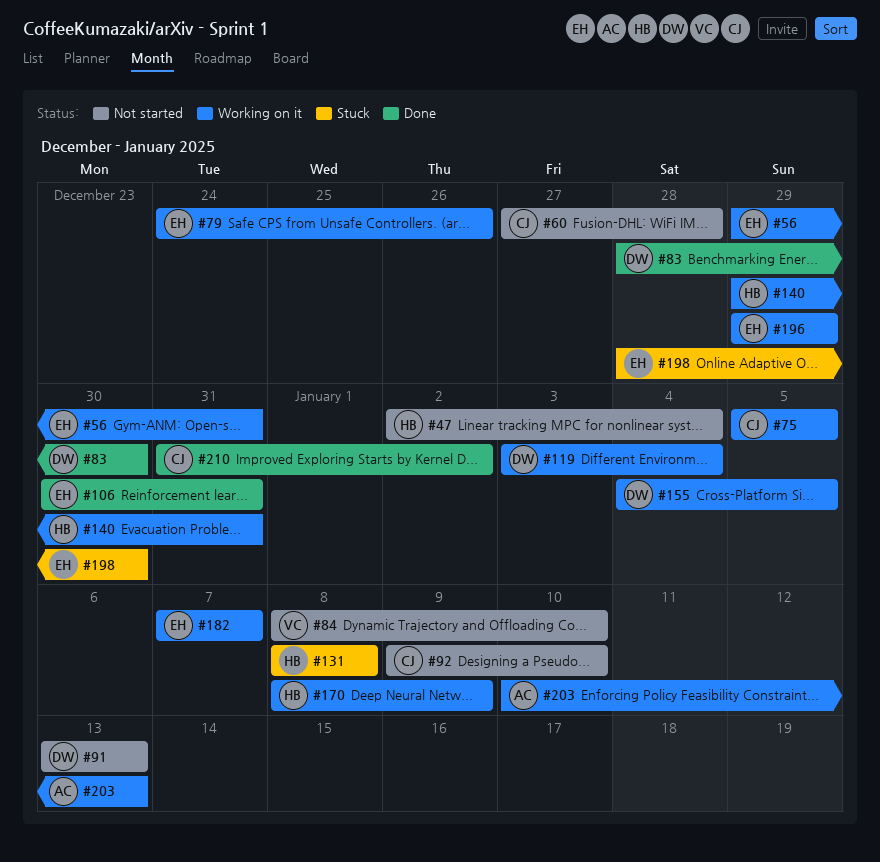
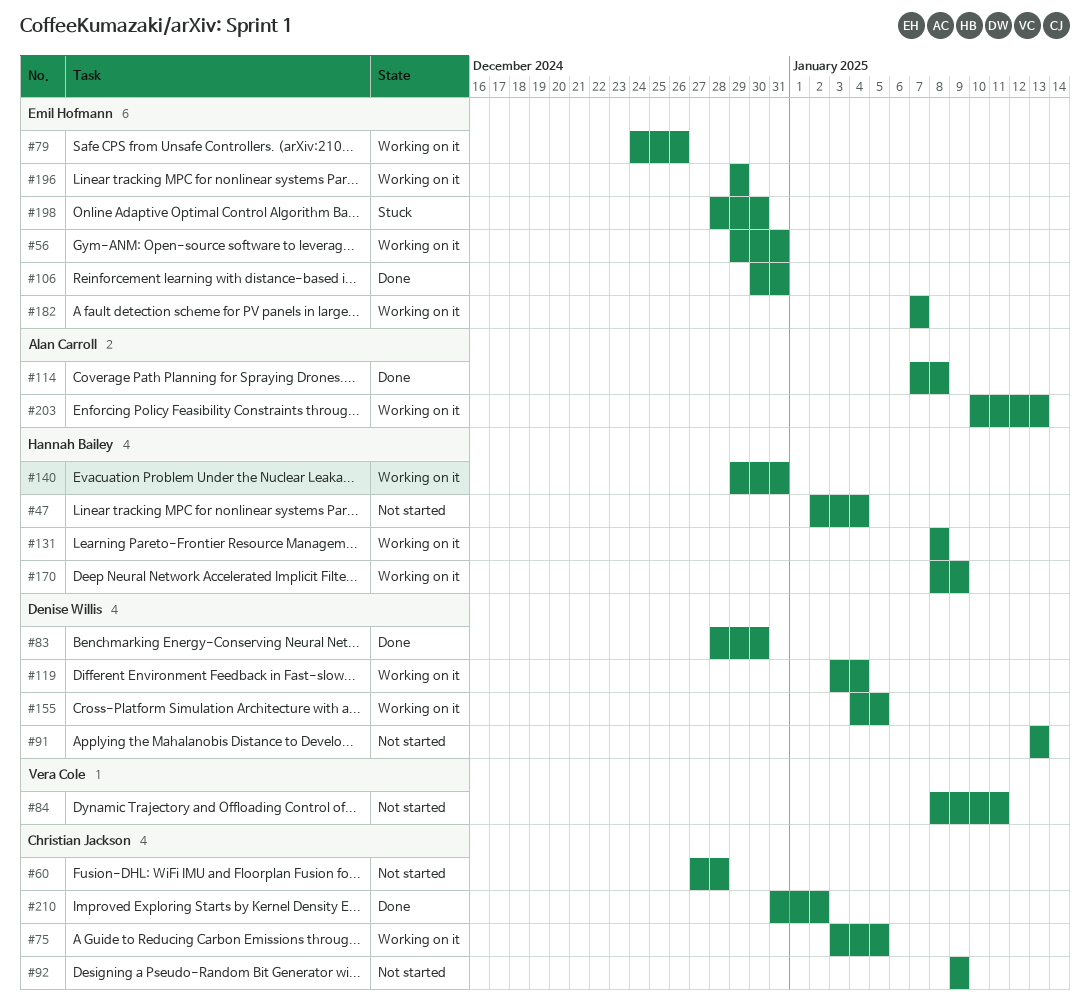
#75, start: Jan 5 -> Jan 3
#84, due: Jan 10 -> Jan 11
#92, due: Jan 10 -> Jan 9
#114: none -> present
#131, status: Stuck -> Working on it

